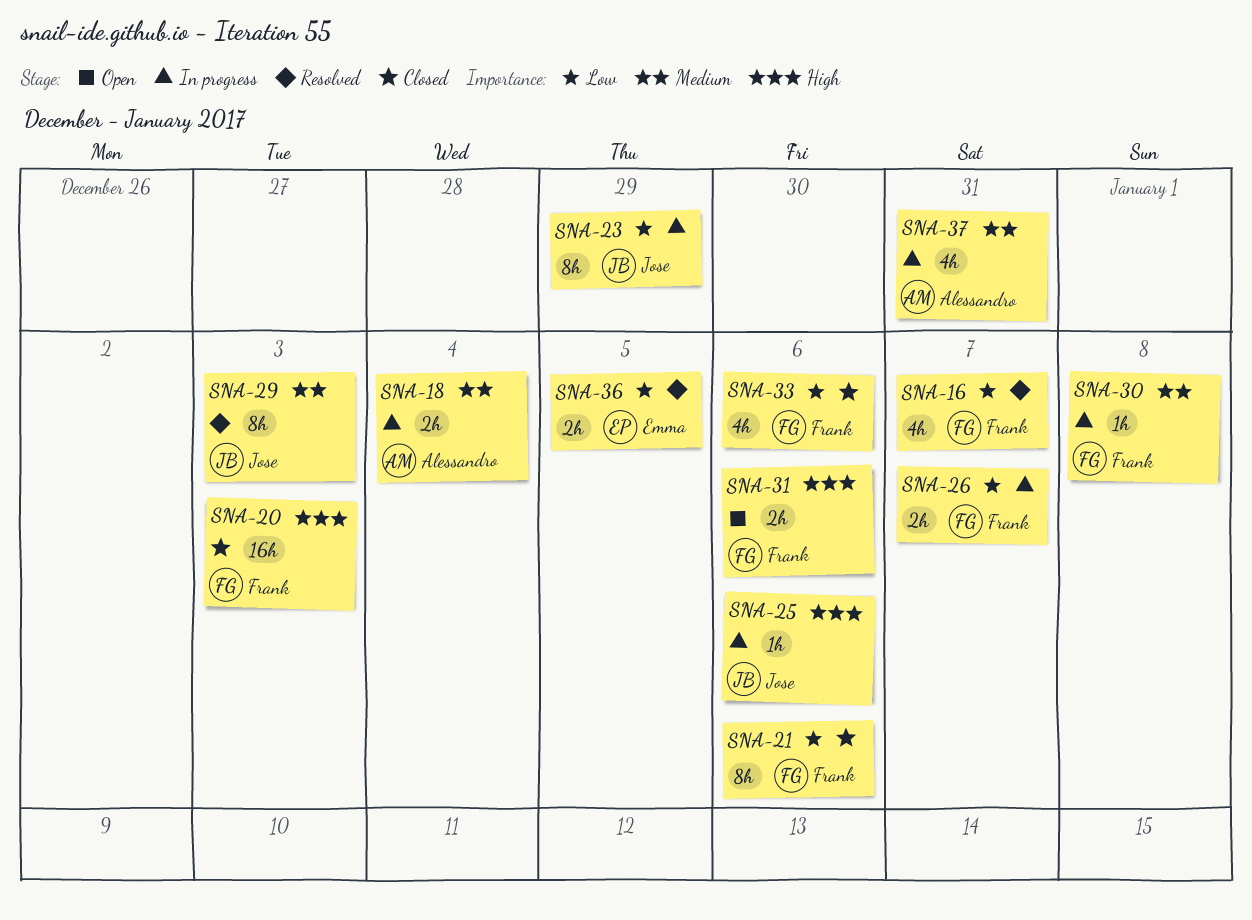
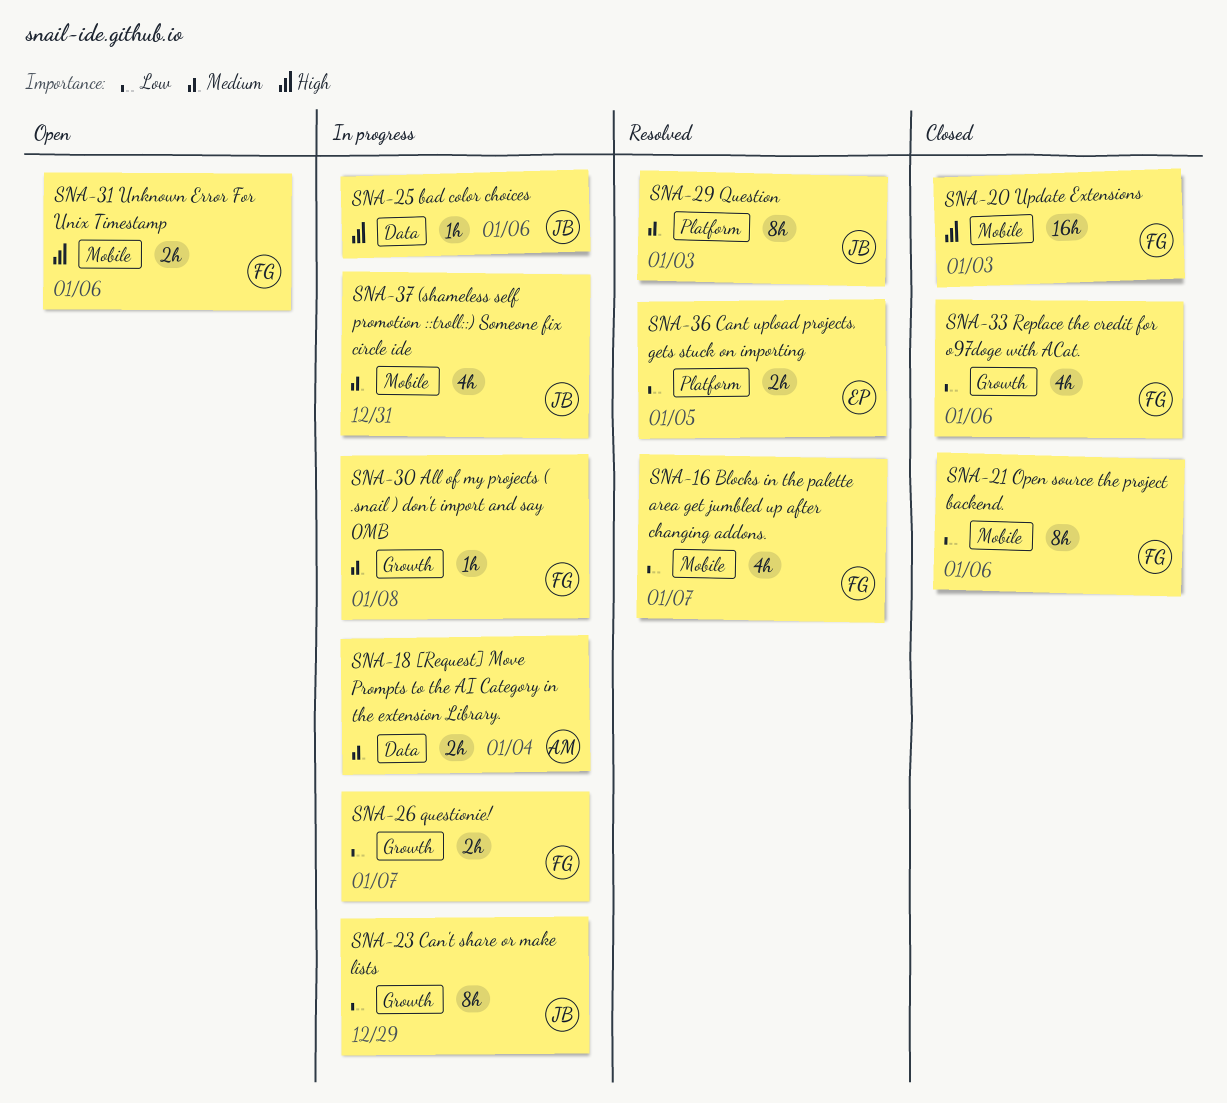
SNA-37, owner: Alessandro -> Jose

